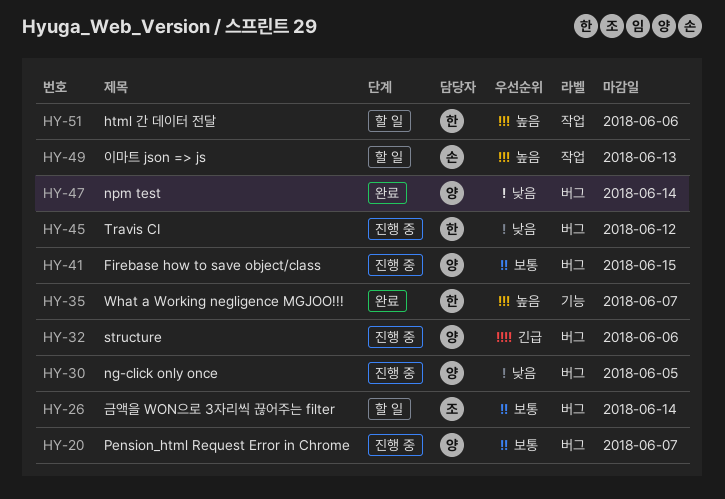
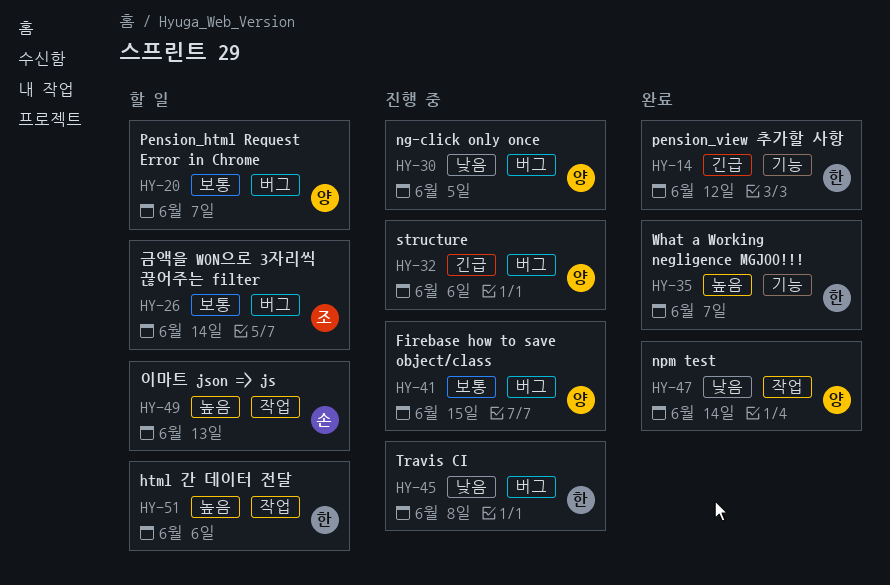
HY-14: none -> present
HY-20, status: 진행 중 -> 할 일
HY-45, due: Jun 12 -> Jun 8
HY-47, label: 버그 -> 작업

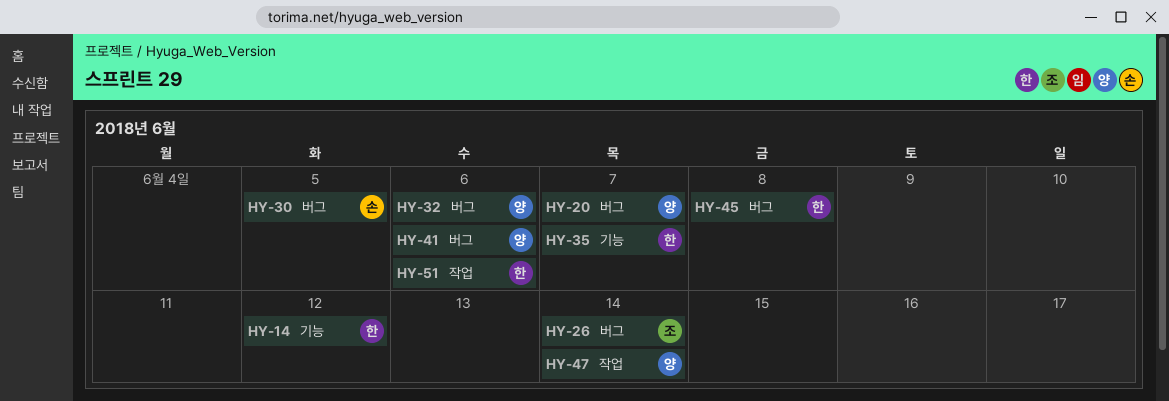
HY-30, owner: 양 -> 손
HY-41, due: Jun 15 -> Jun 6
HY-49: present -> none

